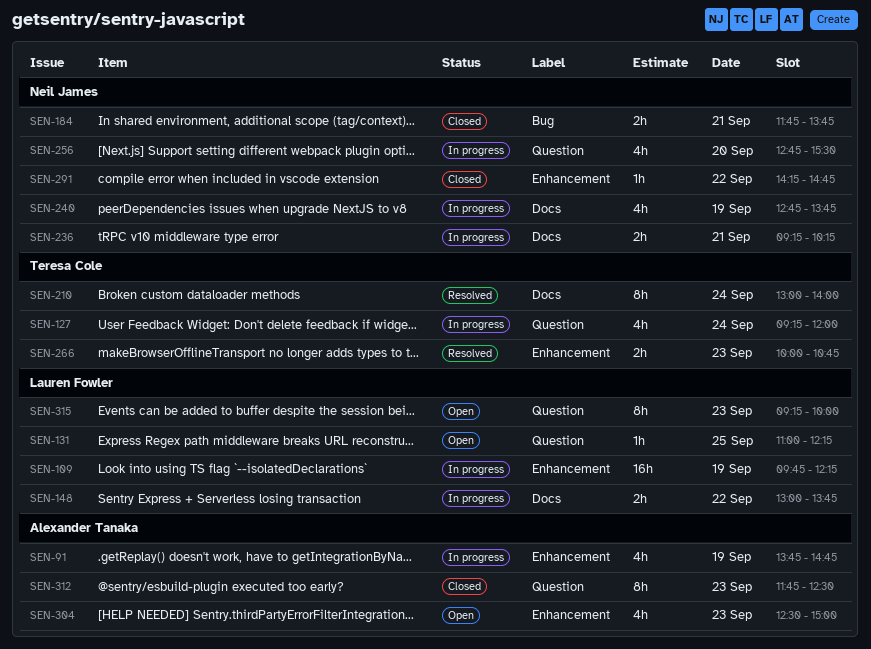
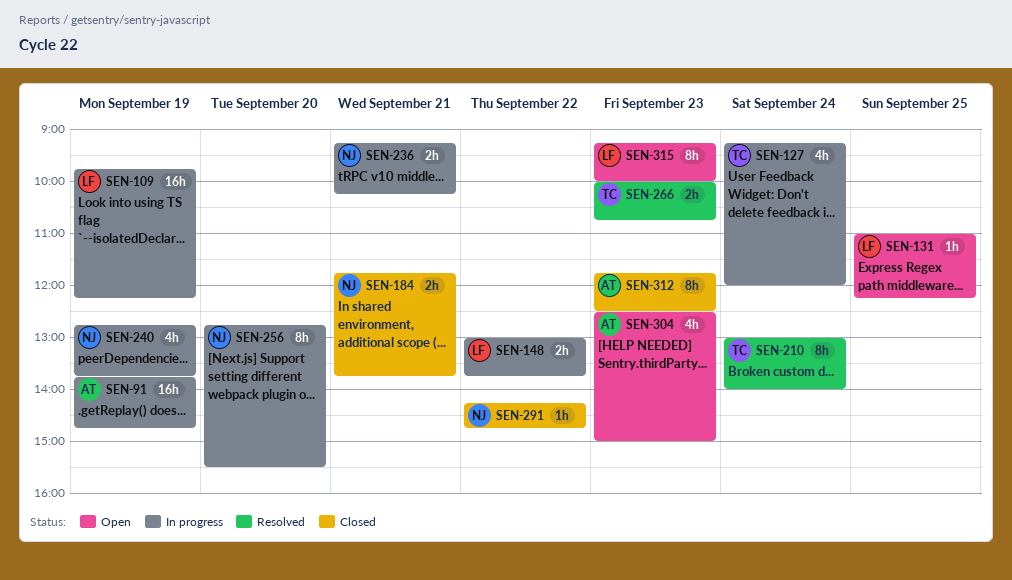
SEN-91, estimate: 4h -> 16h
SEN-256, estimate: 4h -> 8h

